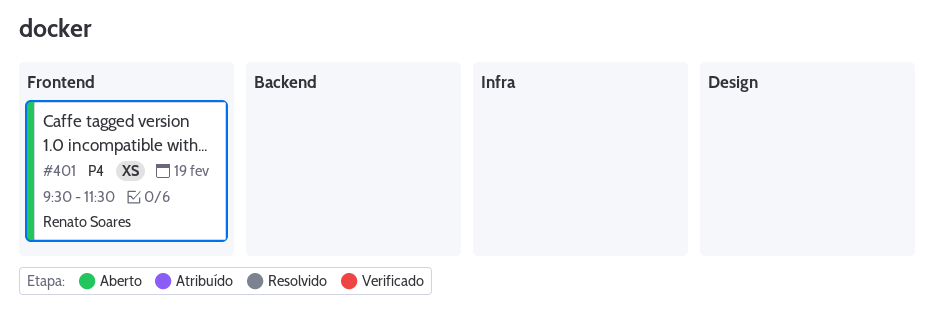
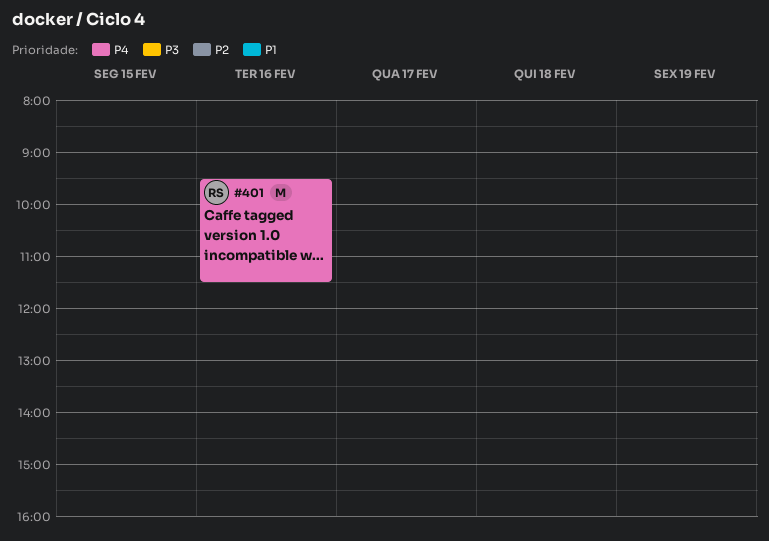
#401, estimate: XS -> M
#401, day: Feb 19 -> Feb 16

